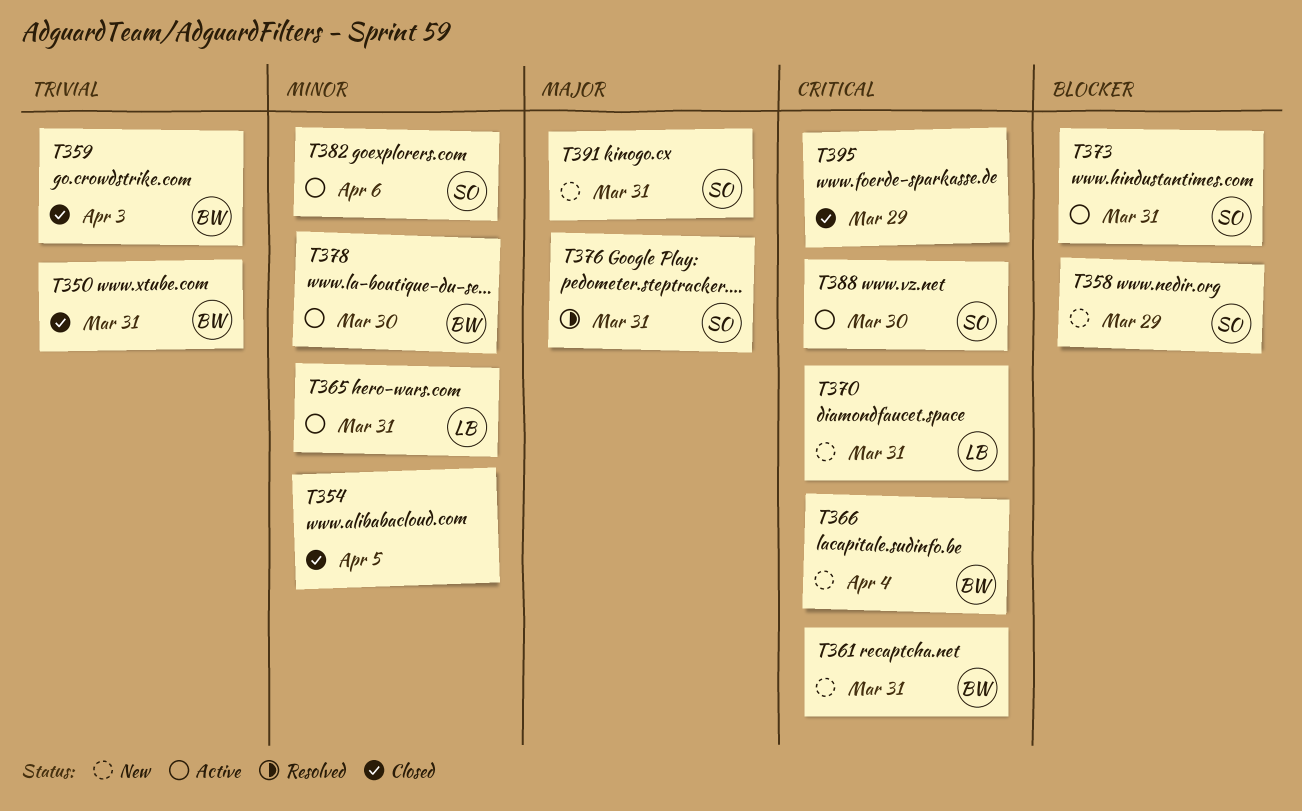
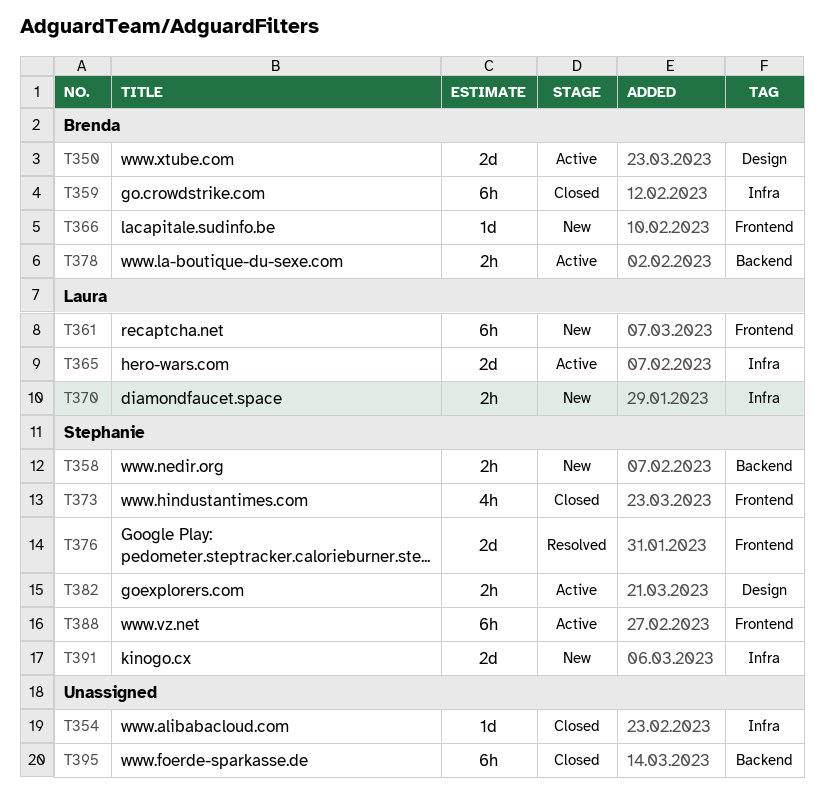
T350, status: Closed -> Active
T361, owner: Brenda -> Laura
T373, status: Active -> Closed

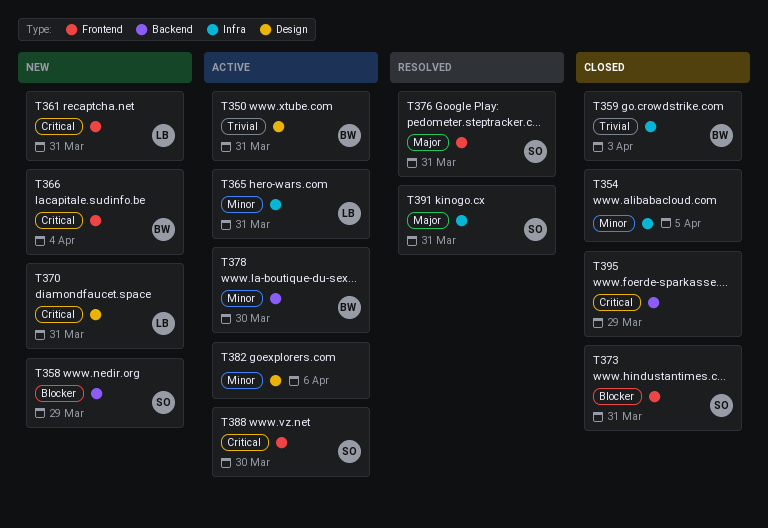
T370, label: Infra -> Design
T382, owner: Stephanie -> none
T391, status: New -> Resolved

